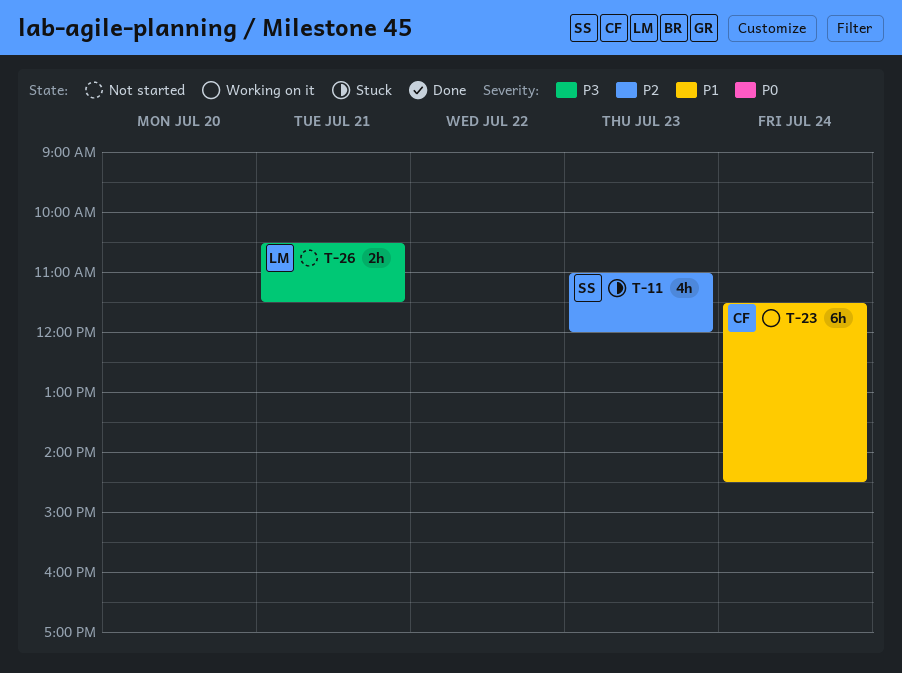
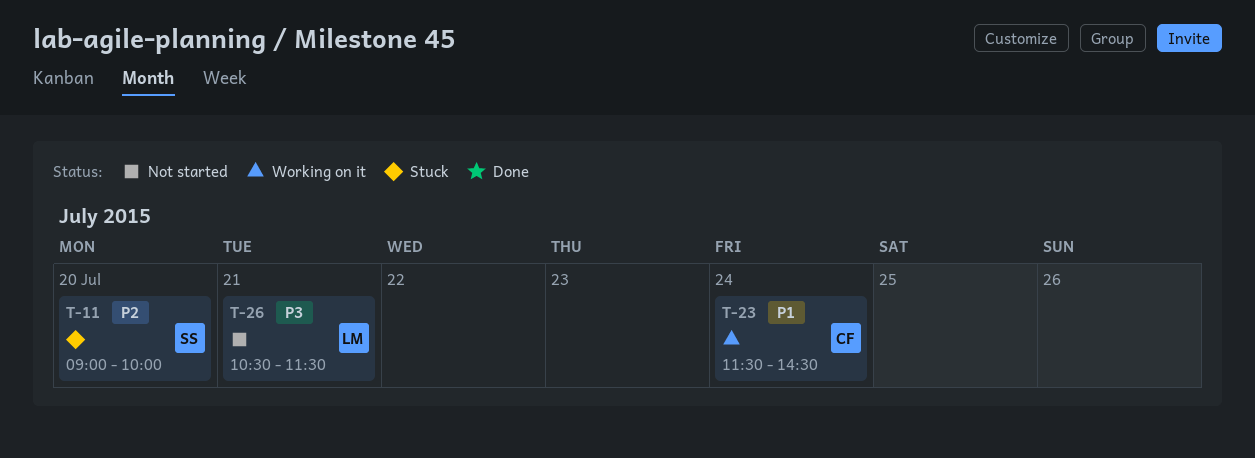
T-11, day: Jul 23 -> Jul 20
T-11, begins: 11:00 -> 09:00
T-11, ends: 12:00 -> 10:00

